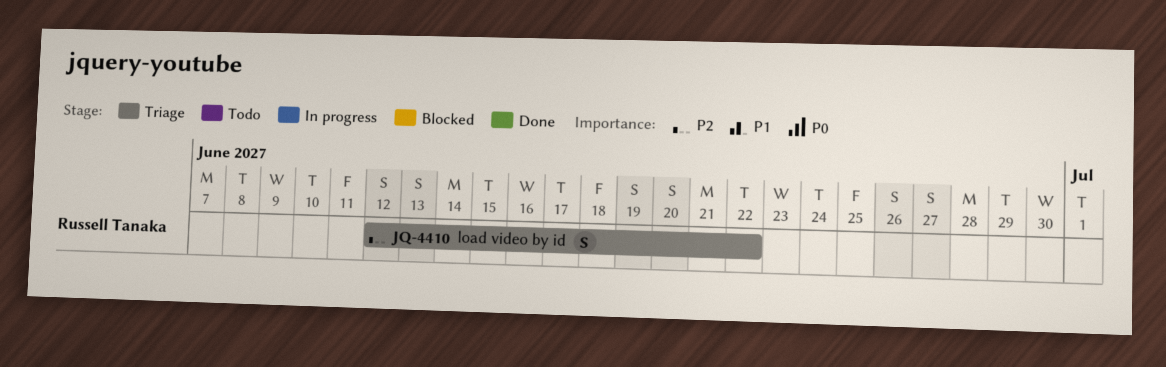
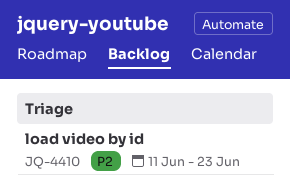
JQ-4410, start: Jun 12 -> Jun 11
JQ-4410, due: Jun 22 -> Jun 23

